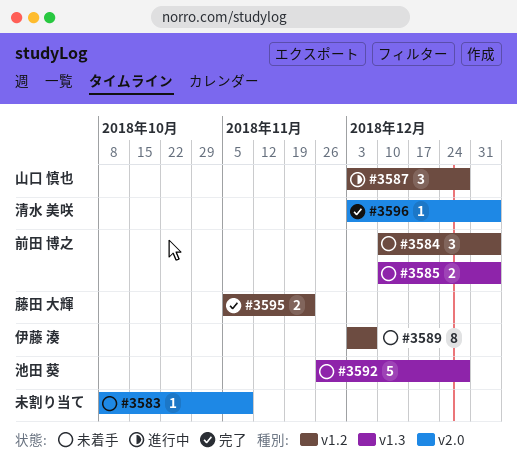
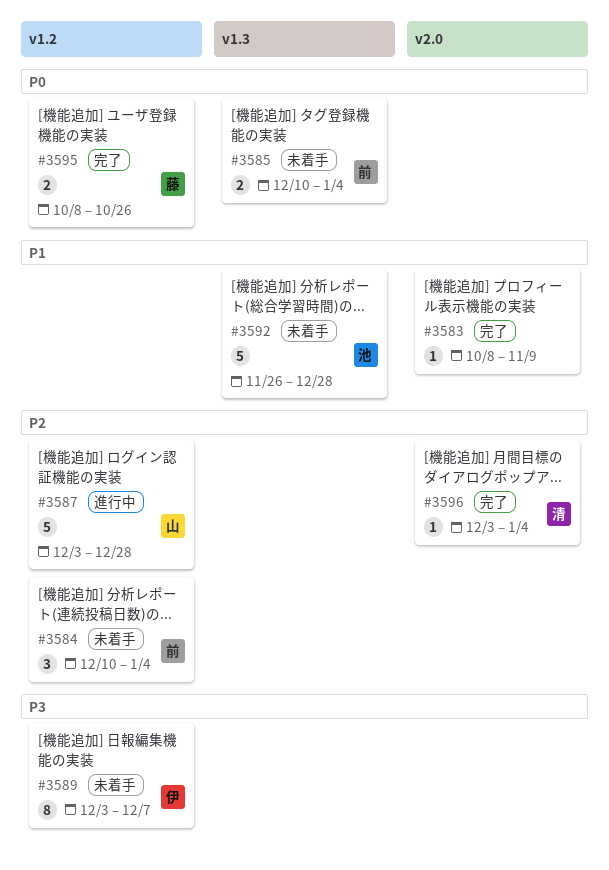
#3583, status: 未着手 -> 完了
#3587, estimate: 3 -> 5
#3595, start: Nov 5 -> Oct 8
#3595, due: Nov 23 -> Oct 26

